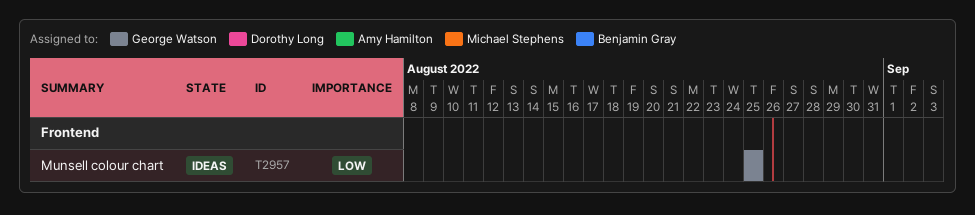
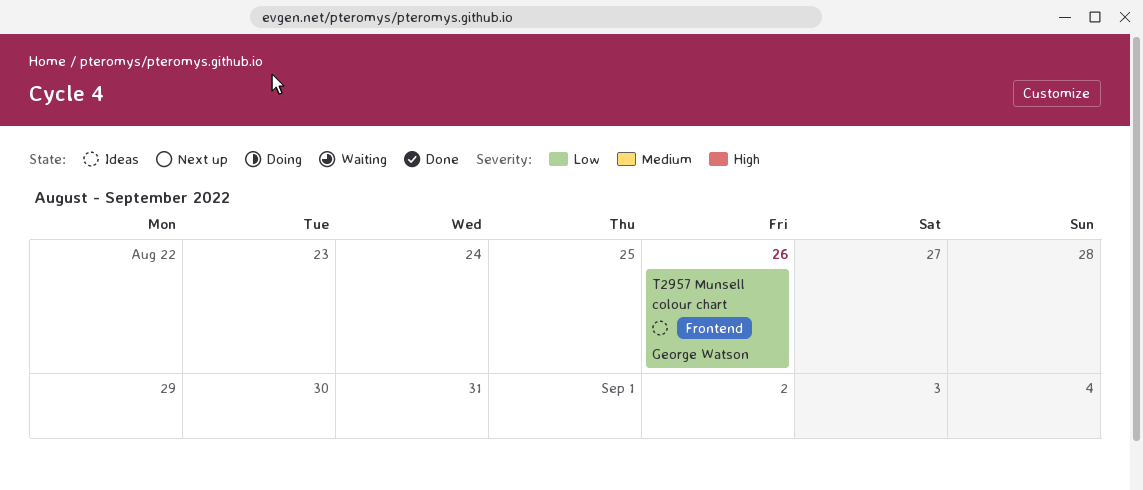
T2957, due: Aug 25 -> Aug 26

